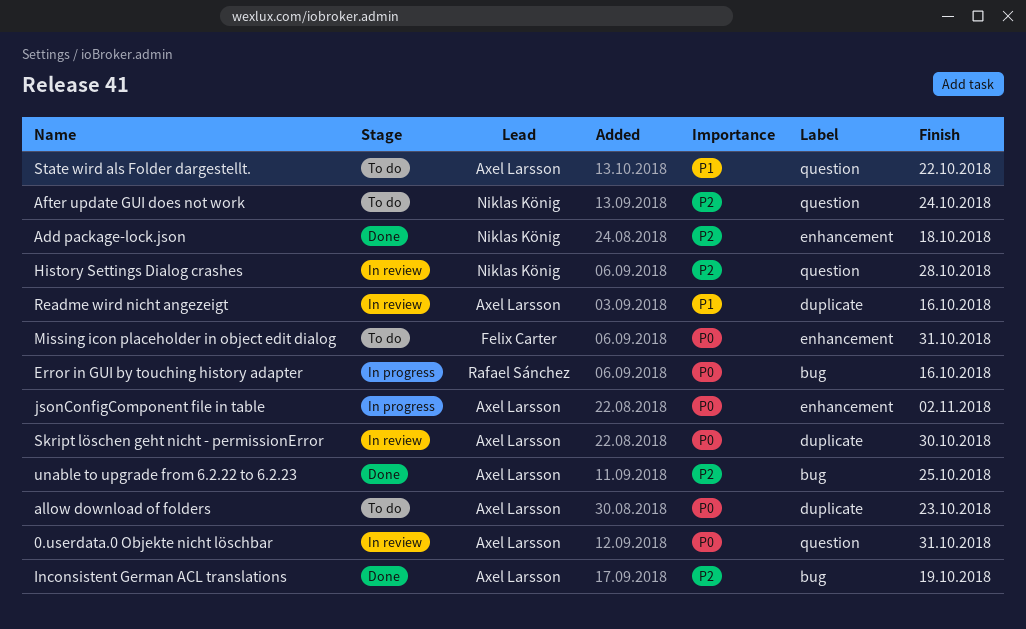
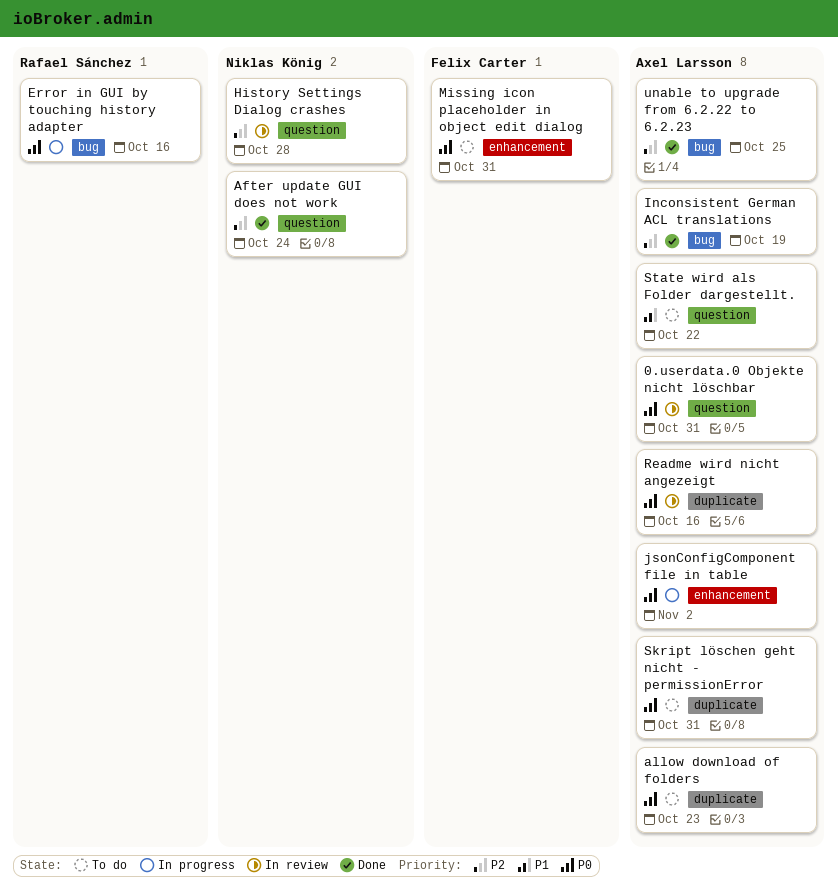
Add package-lock.json: present -> none
After update GUI does not work, status: To do -> Done
Readme wird nicht angezeigt, priority: P1 -> P0
Skript löschen geht nicht - permissionError, status: In review -> To do
Skript löschen geht nicht - permissionError, due: Oct 30 -> Oct 31

